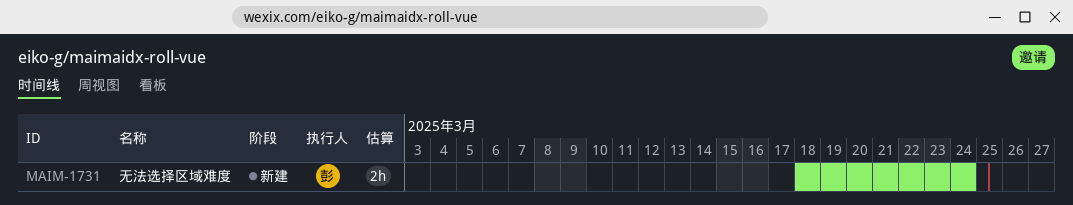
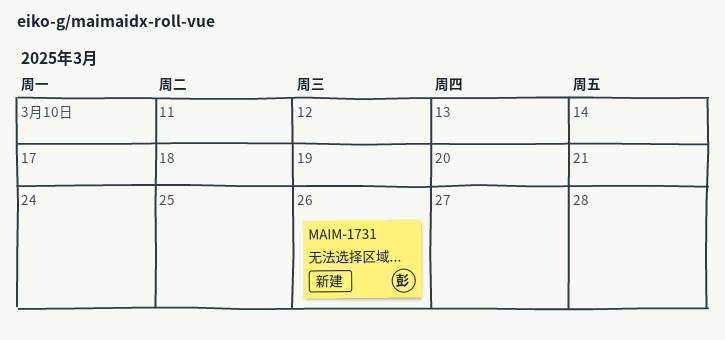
MAIM-1731, due: Mar 24 -> Mar 26

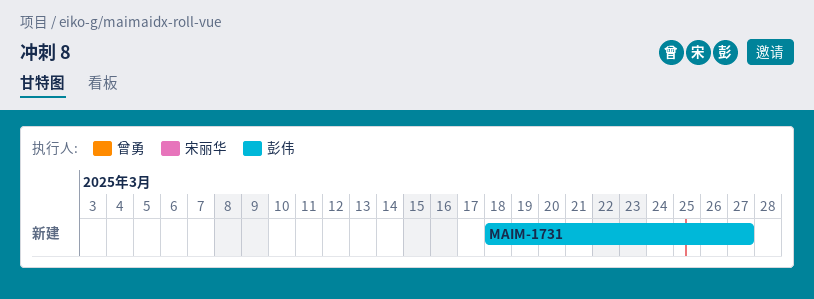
MAIM-1731, due: Mar 26 -> Mar 27

